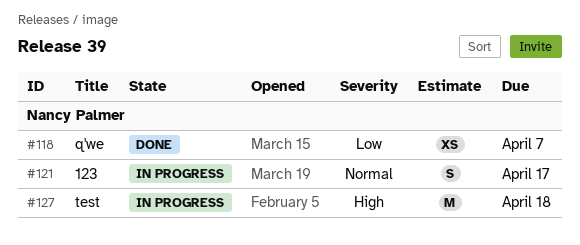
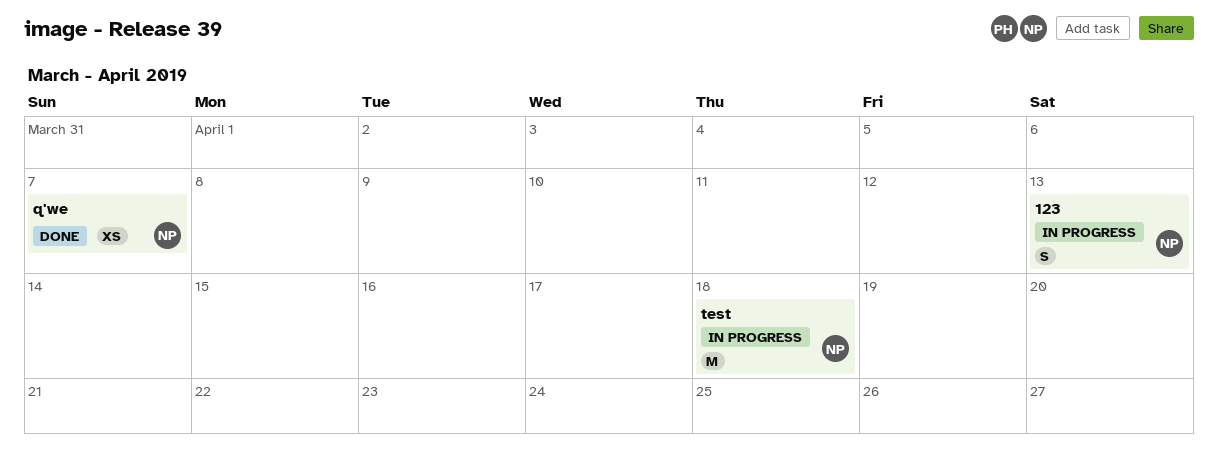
123, due: Apr 17 -> Apr 13

